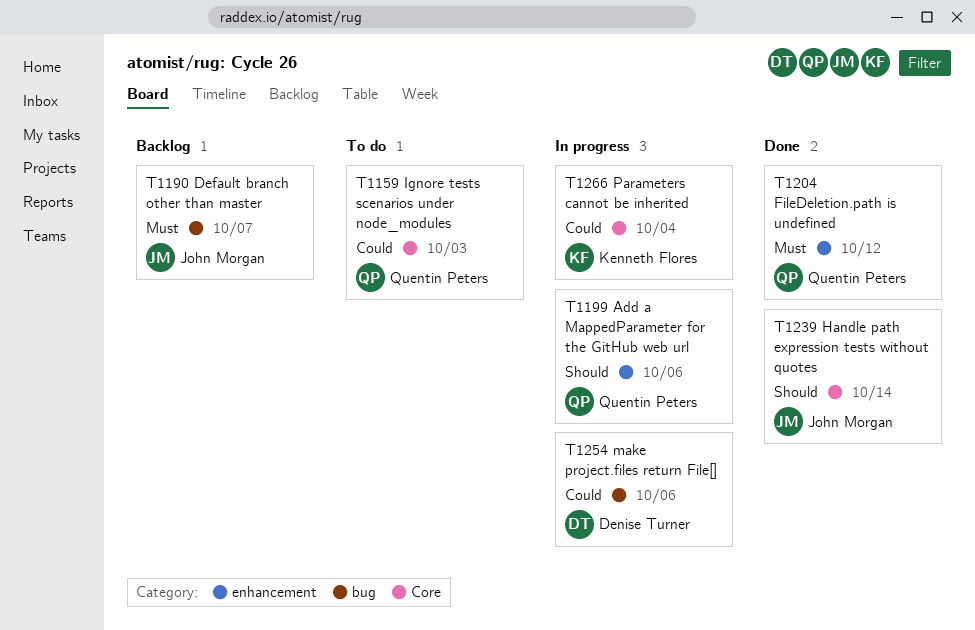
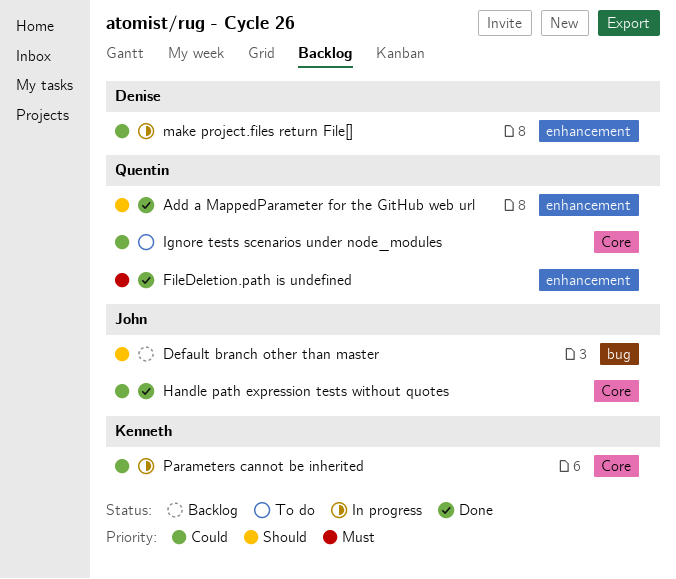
Add a MappedParameter for the GitHub web url, status: In progress -> Done
Default branch other than master, priority: Must -> Should
Handle path expression tests without quotes, priority: Should -> Could
make project.files return File[], label: bug -> enhancement

